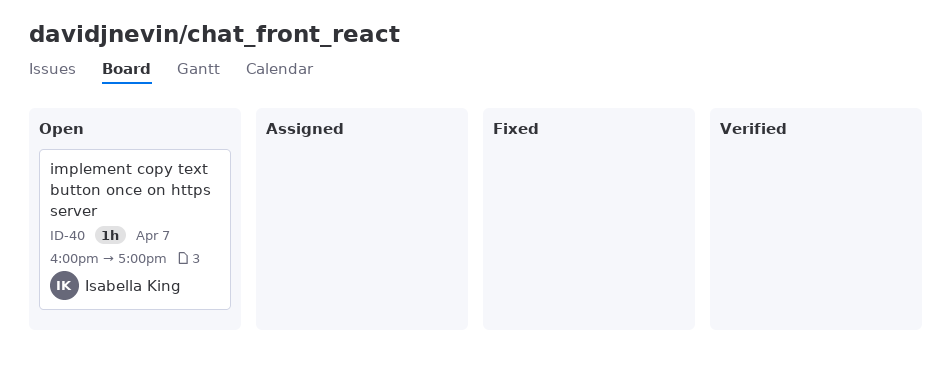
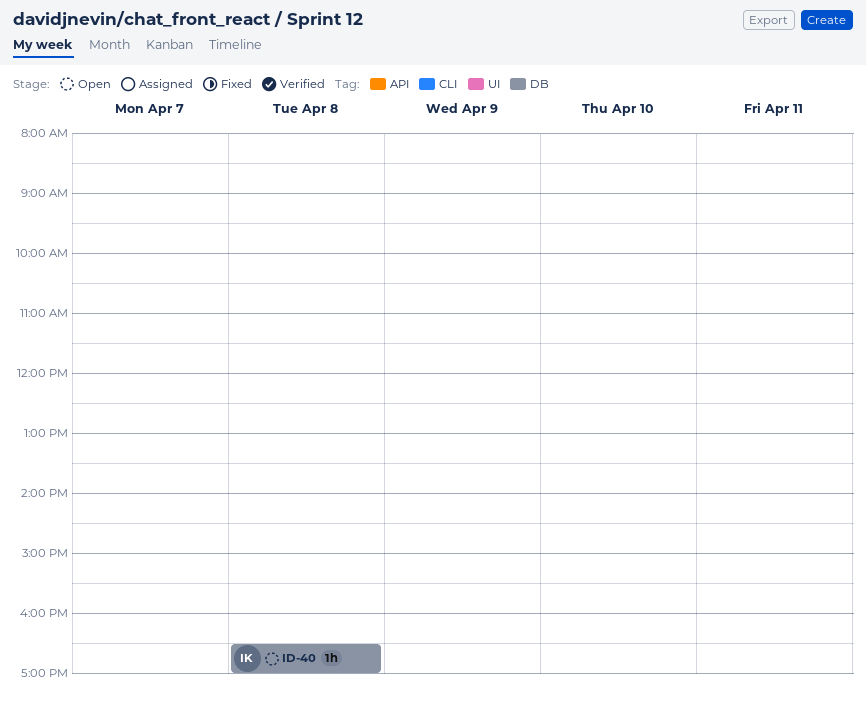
ID-40, day: Apr 7 -> Apr 8
ID-40, begins: 16:00 -> 16:30

